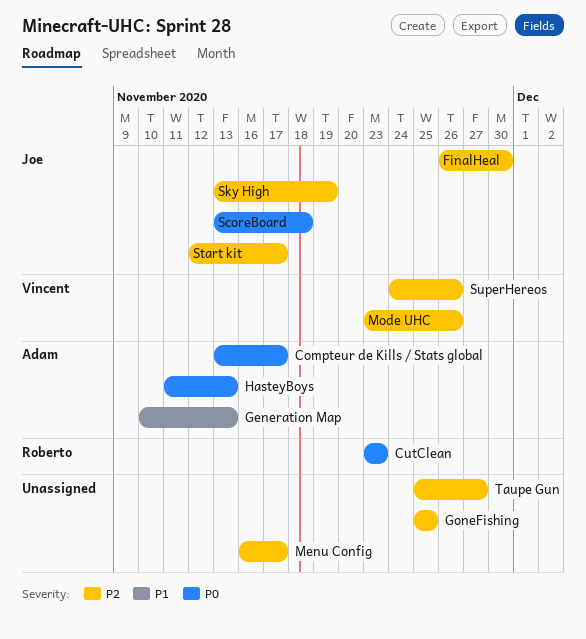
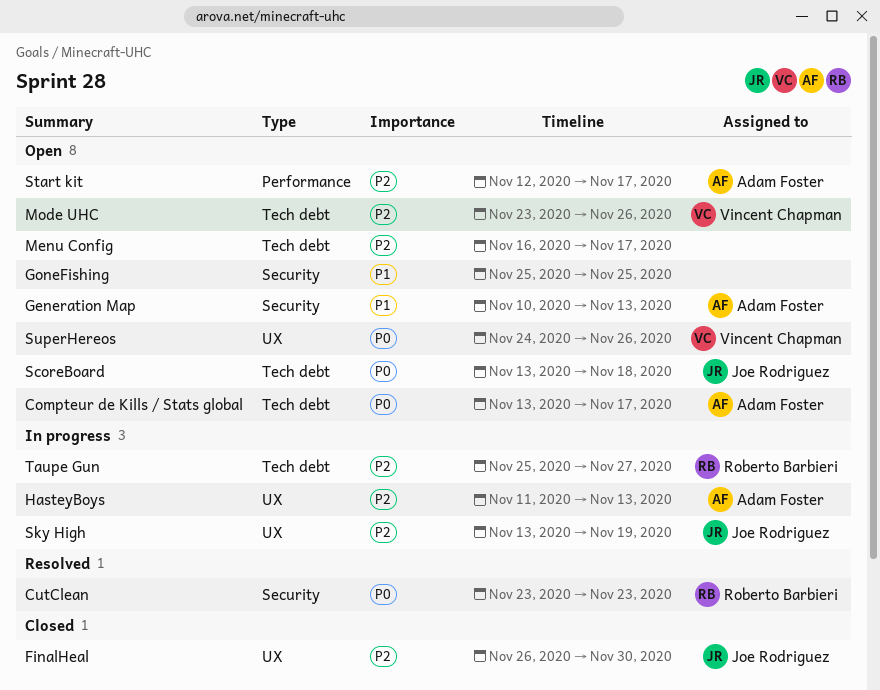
GoneFishing, priority: P2 -> P1
HasteyBoys, priority: P0 -> P2
Start kit, owner: Joe Rodriguez -> Adam Foster
SuperHereos, priority: P2 -> P0
Taupe Gun, owner: none -> Roberto Barbieri

